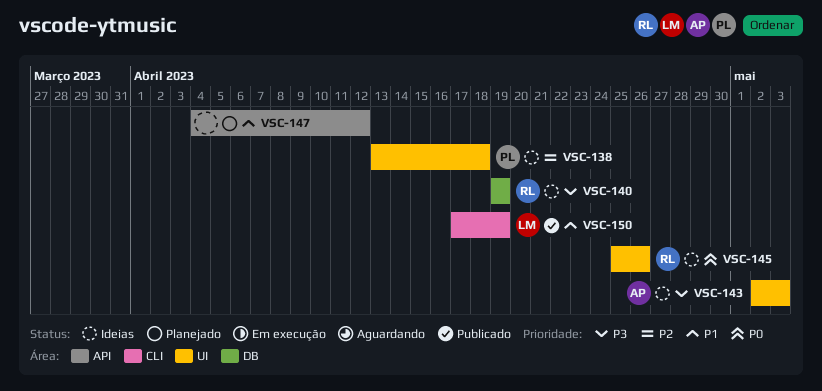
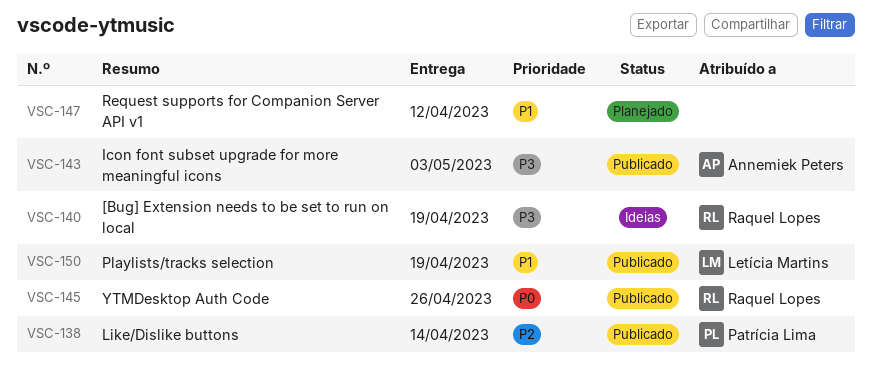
VSC-138, status: Ideias -> Publicado
VSC-138, due: Apr 18 -> Apr 14
VSC-143, status: Ideias -> Publicado
VSC-145, status: Ideias -> Publicado

